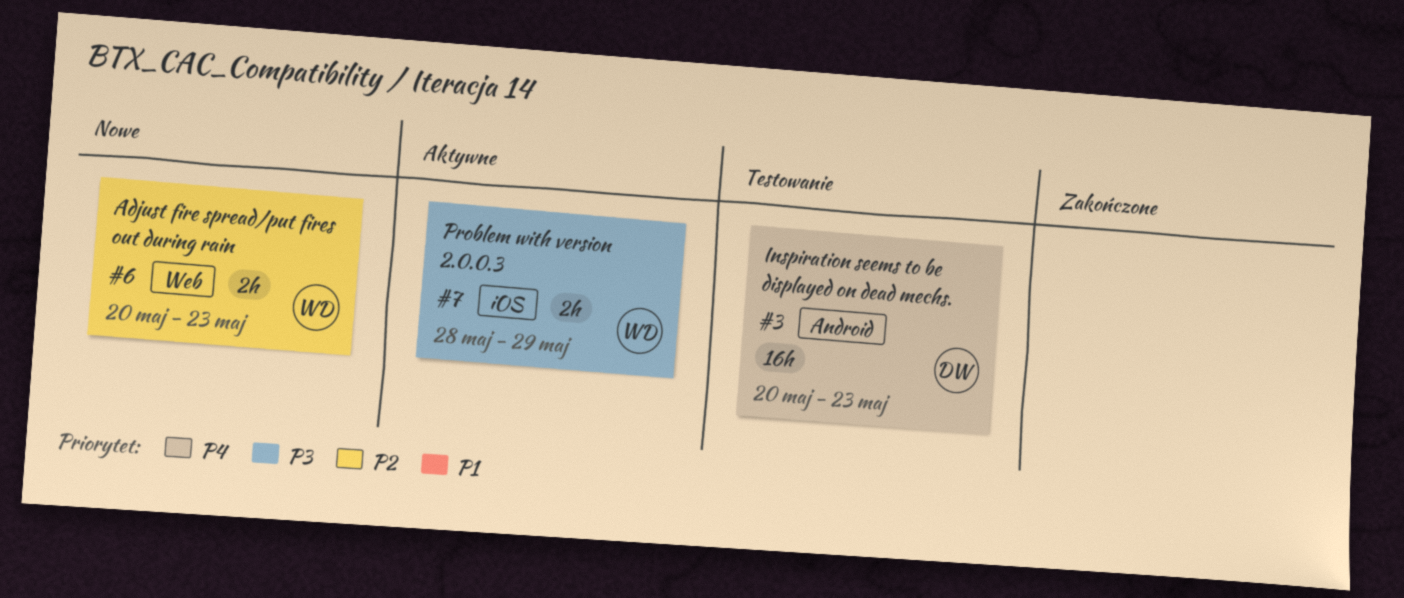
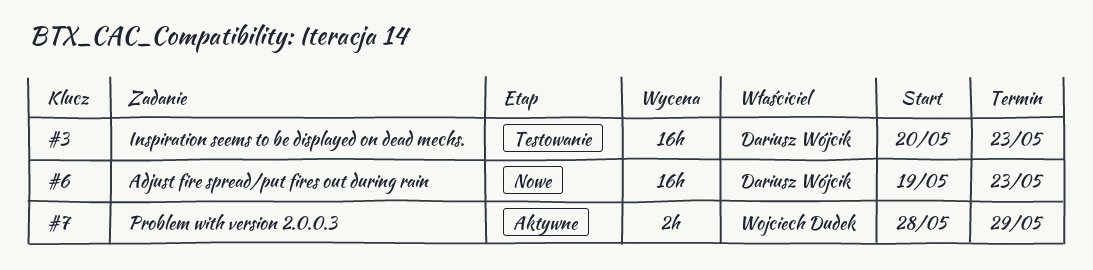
#6, owner: Wojciech Dudek -> Dariusz Wójcik
#6, estimate: 2h -> 16h
#6, start: May 20 -> May 19

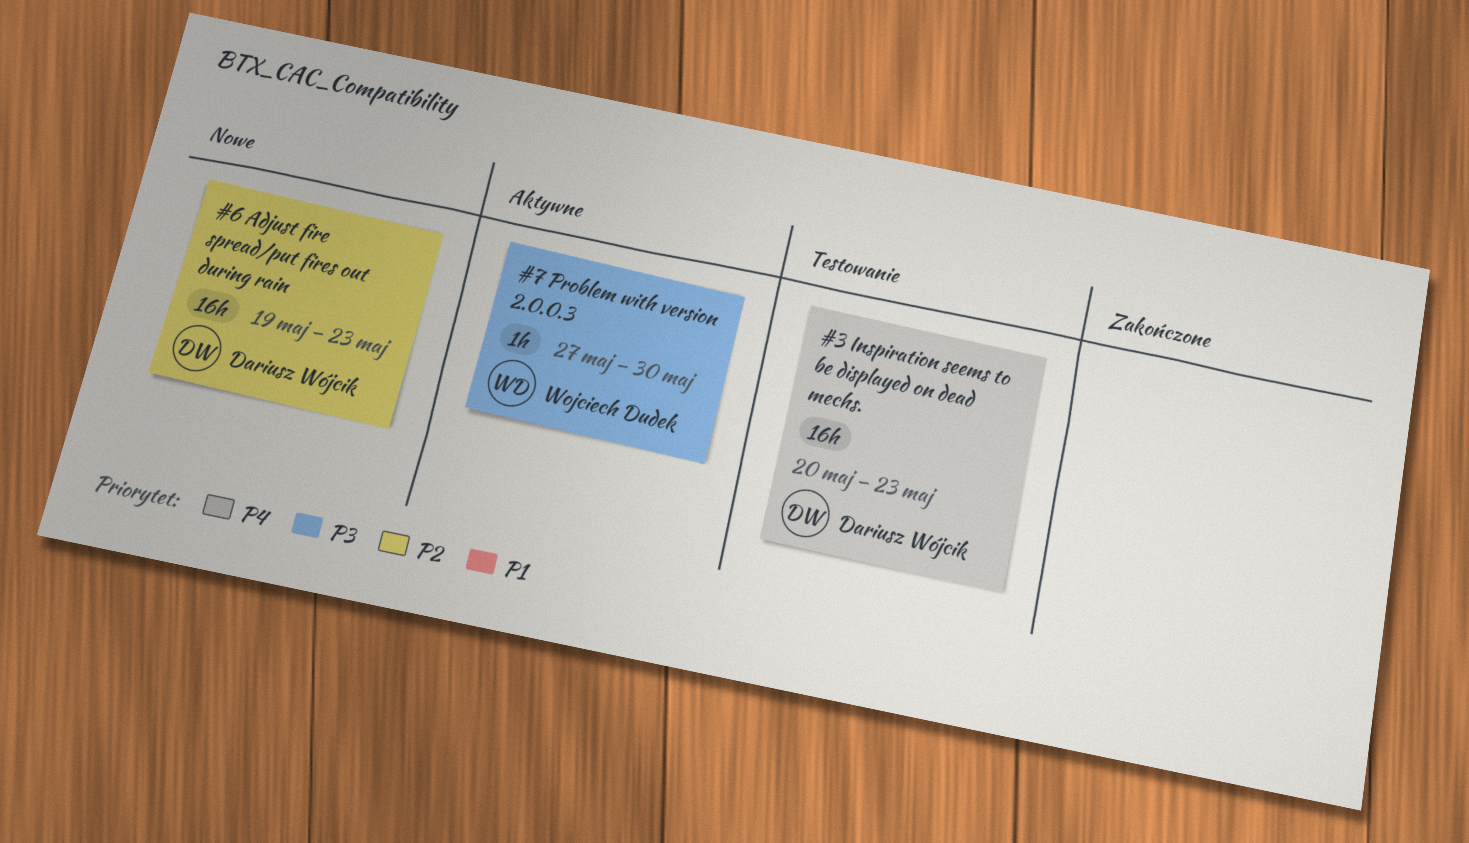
#7, estimate: 2h -> 1h
#7, start: May 28 -> May 27
#7, due: May 29 -> May 30

